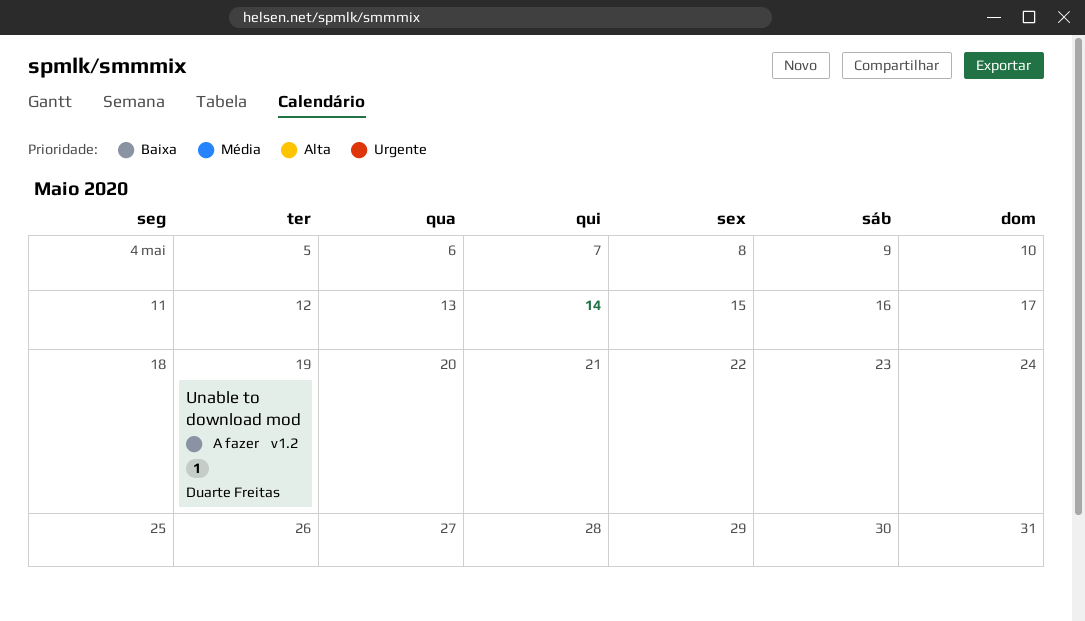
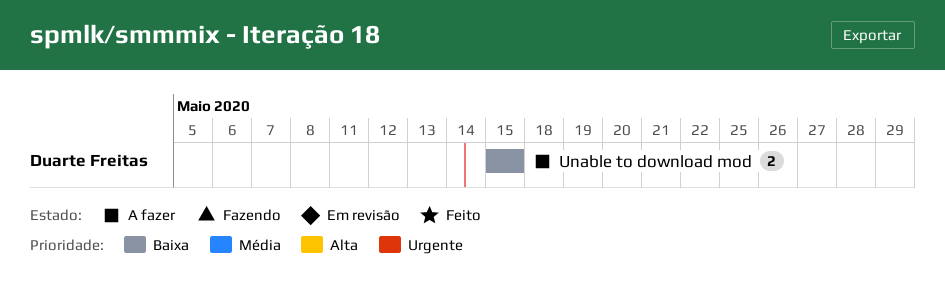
Unable to download mod, estimate: 1 -> 2
Unable to download mod, due: May 19 -> May 15

